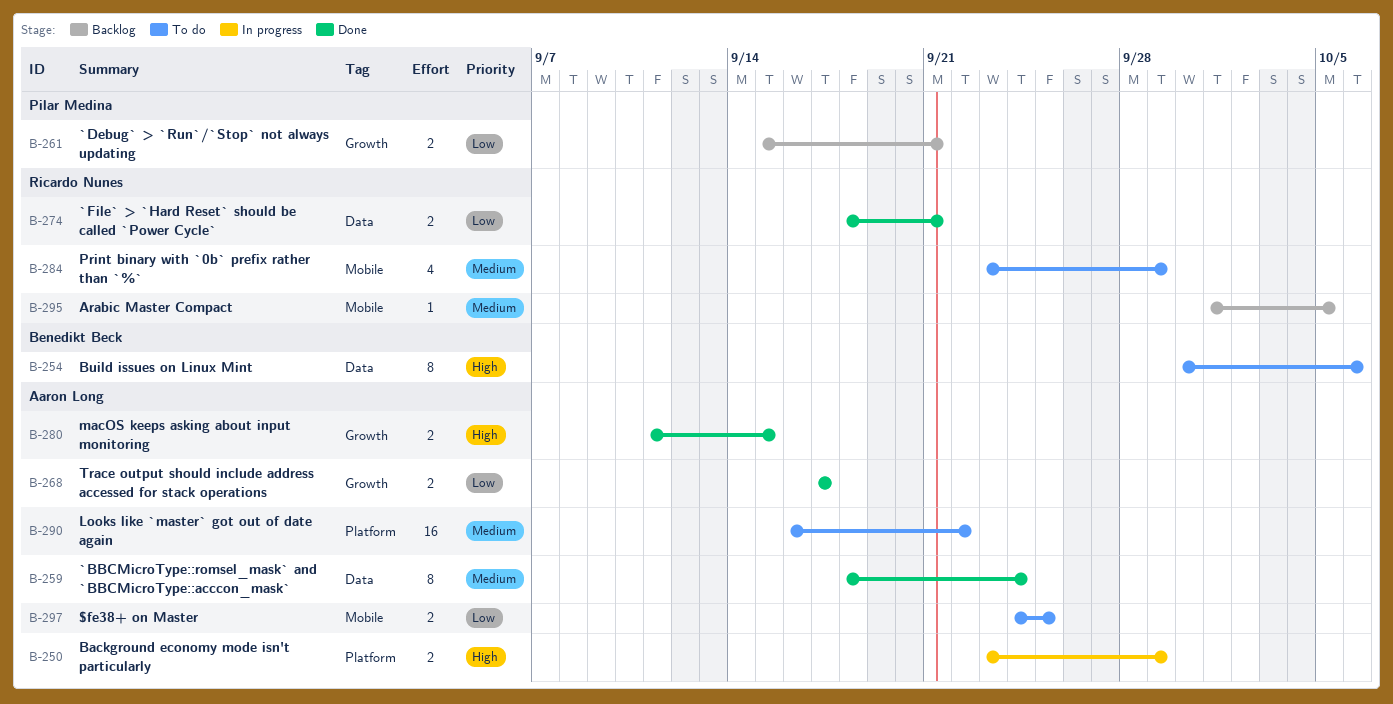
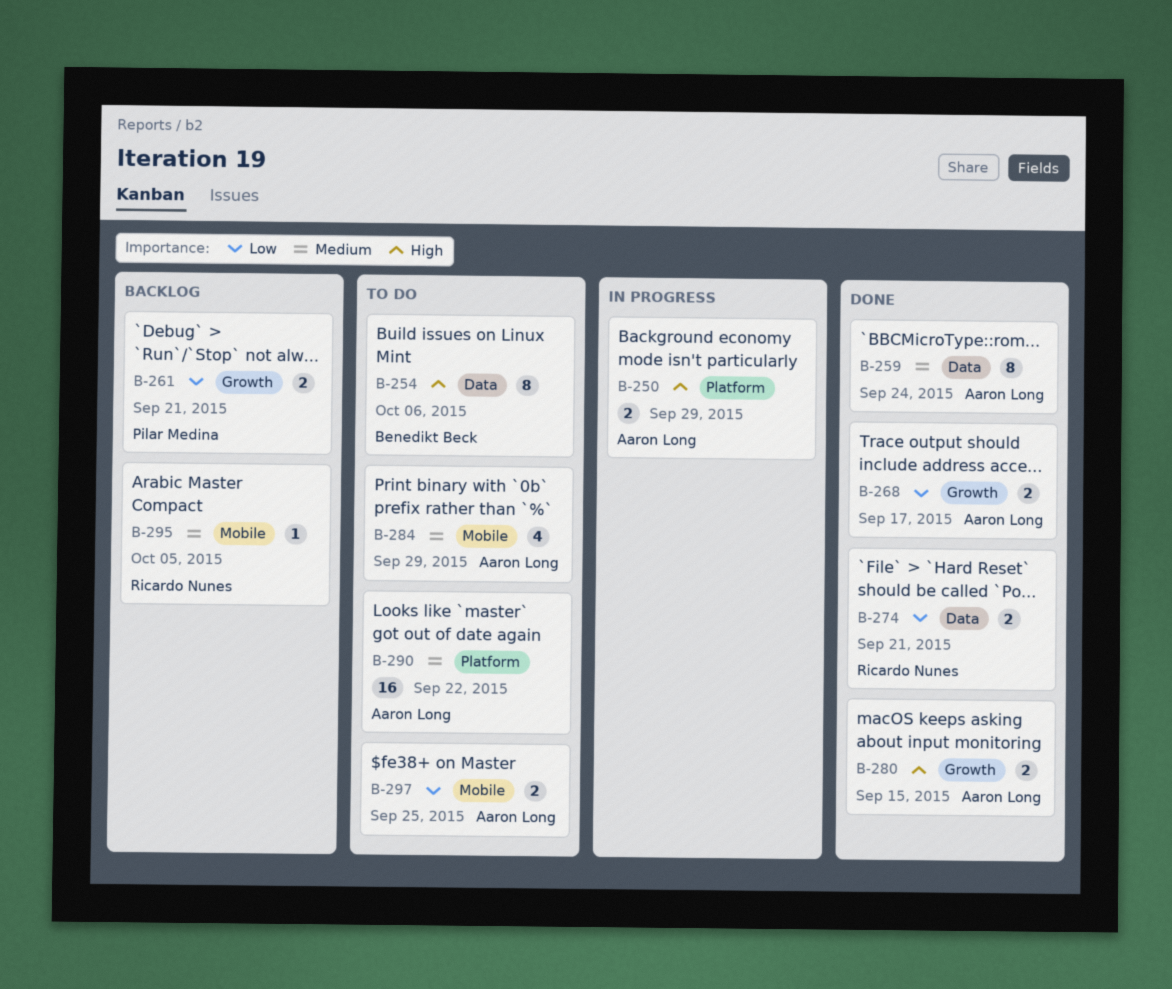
B-284, owner: Ricardo Nunes -> Aaron Long

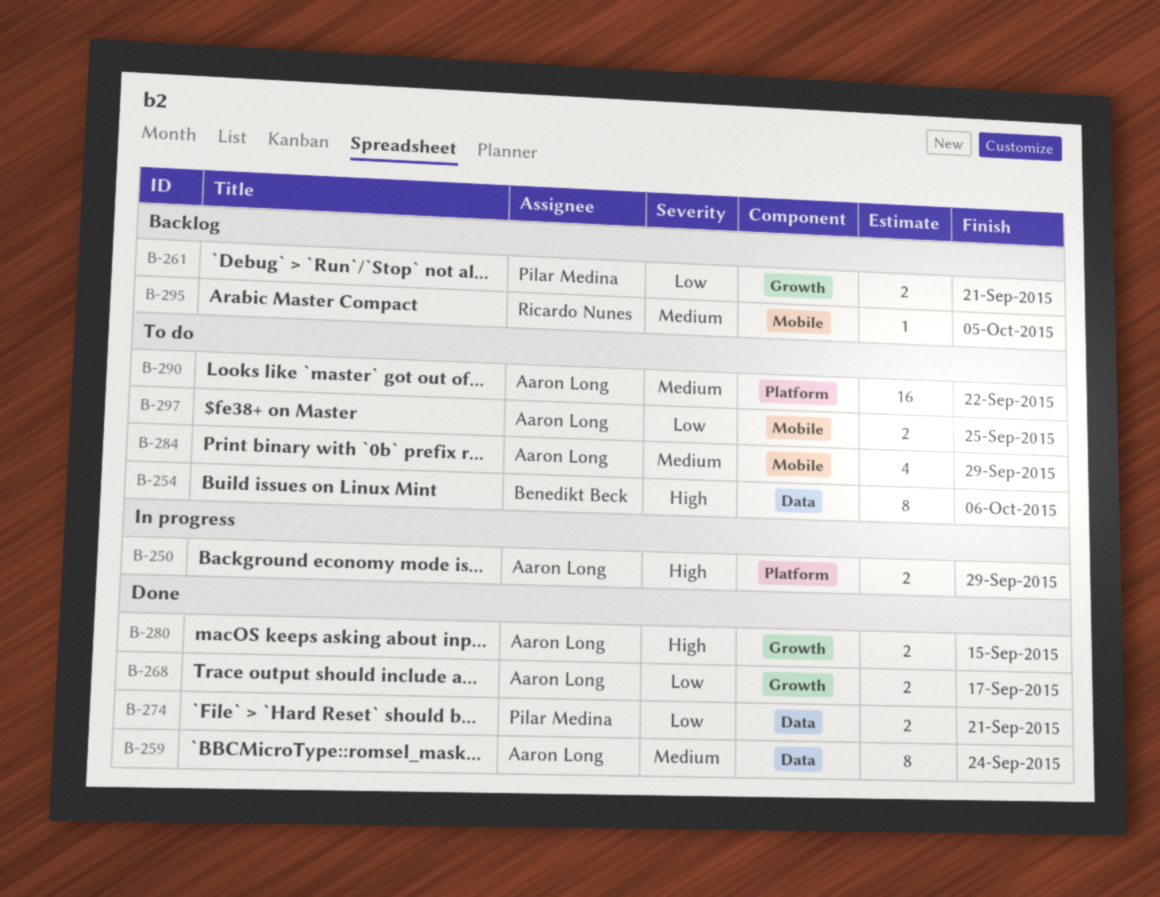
B-274, owner: Ricardo Nunes -> Pilar Medina

